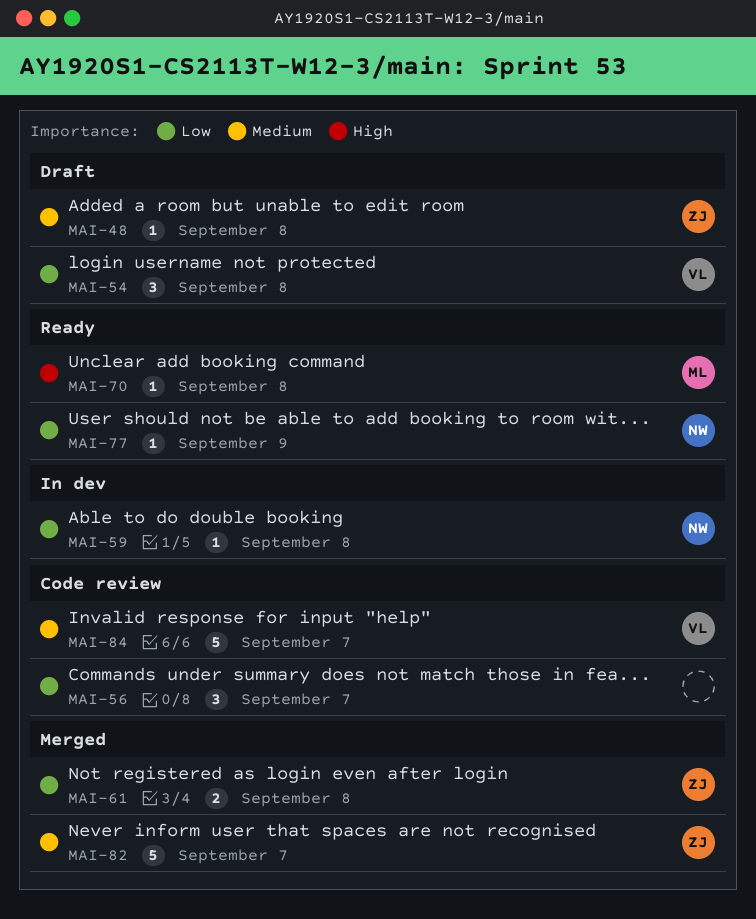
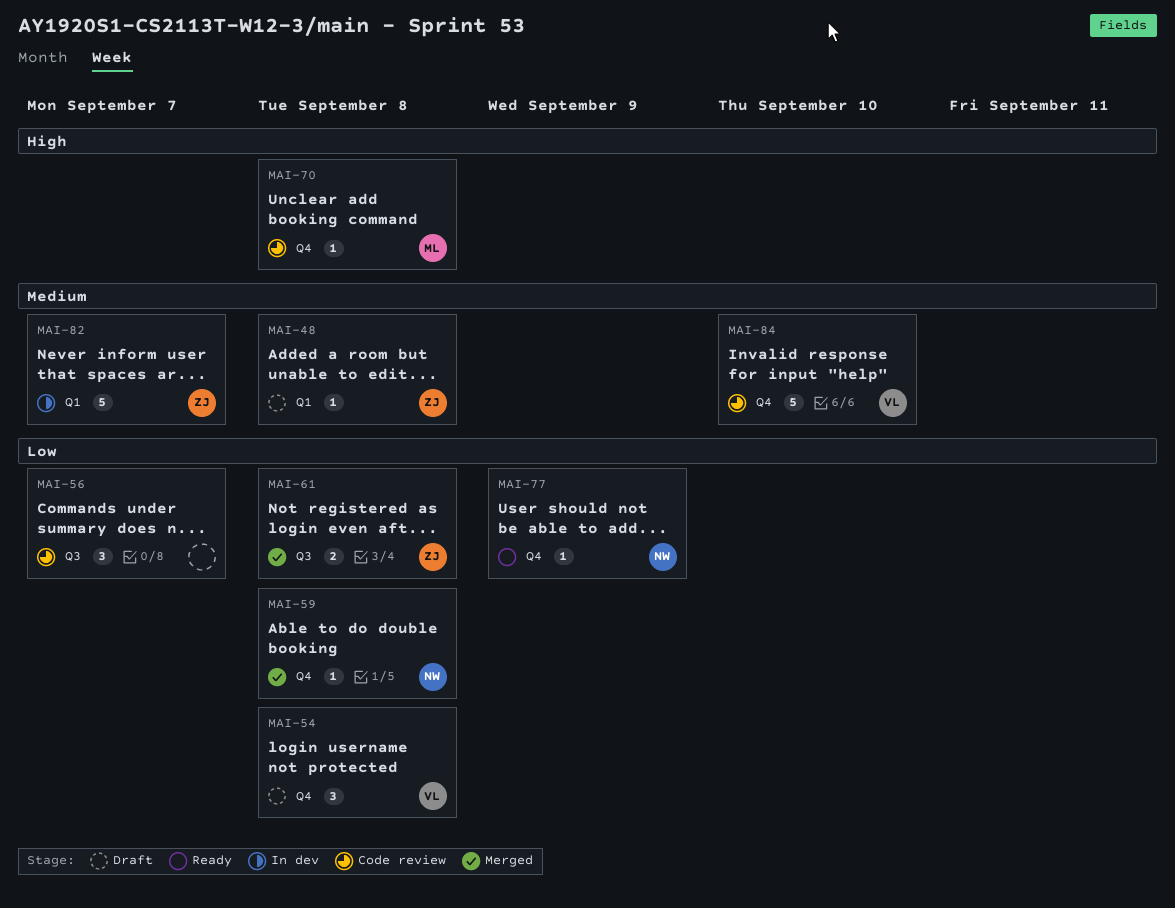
MAI-59, status: In dev -> Merged
MAI-70, status: Ready -> Code review
MAI-82, status: Merged -> In dev
MAI-84, due: Sep 7 -> Sep 10

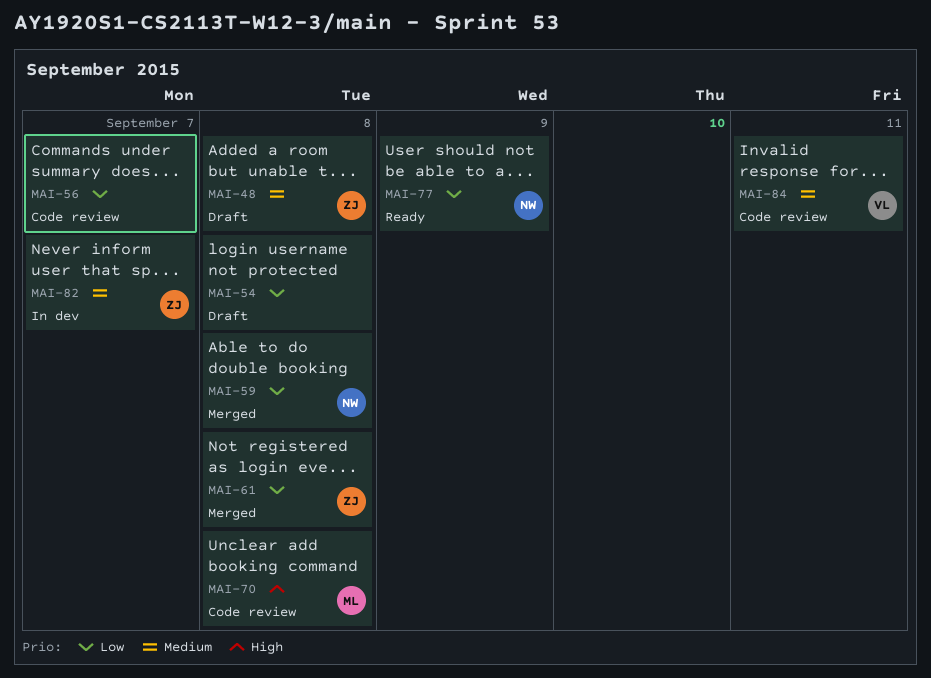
MAI-54, owner: VL -> none
MAI-84, due: Sep 10 -> Sep 11

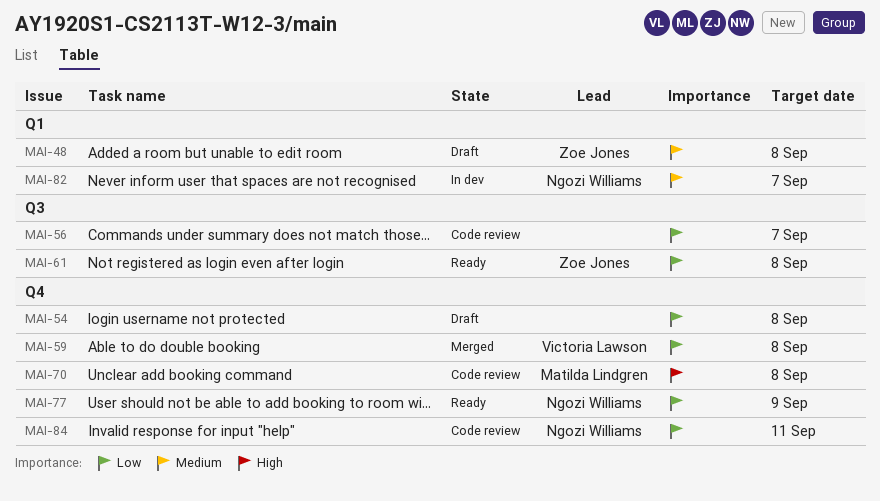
MAI-59, owner: Ngozi Williams -> Victoria Lawson
MAI-61, status: Merged -> Ready
MAI-82, owner: Zoe Jones -> Ngozi Williams
MAI-84, owner: Victoria Lawson -> Ngozi Williams
MAI-84, priority: Medium -> Low

